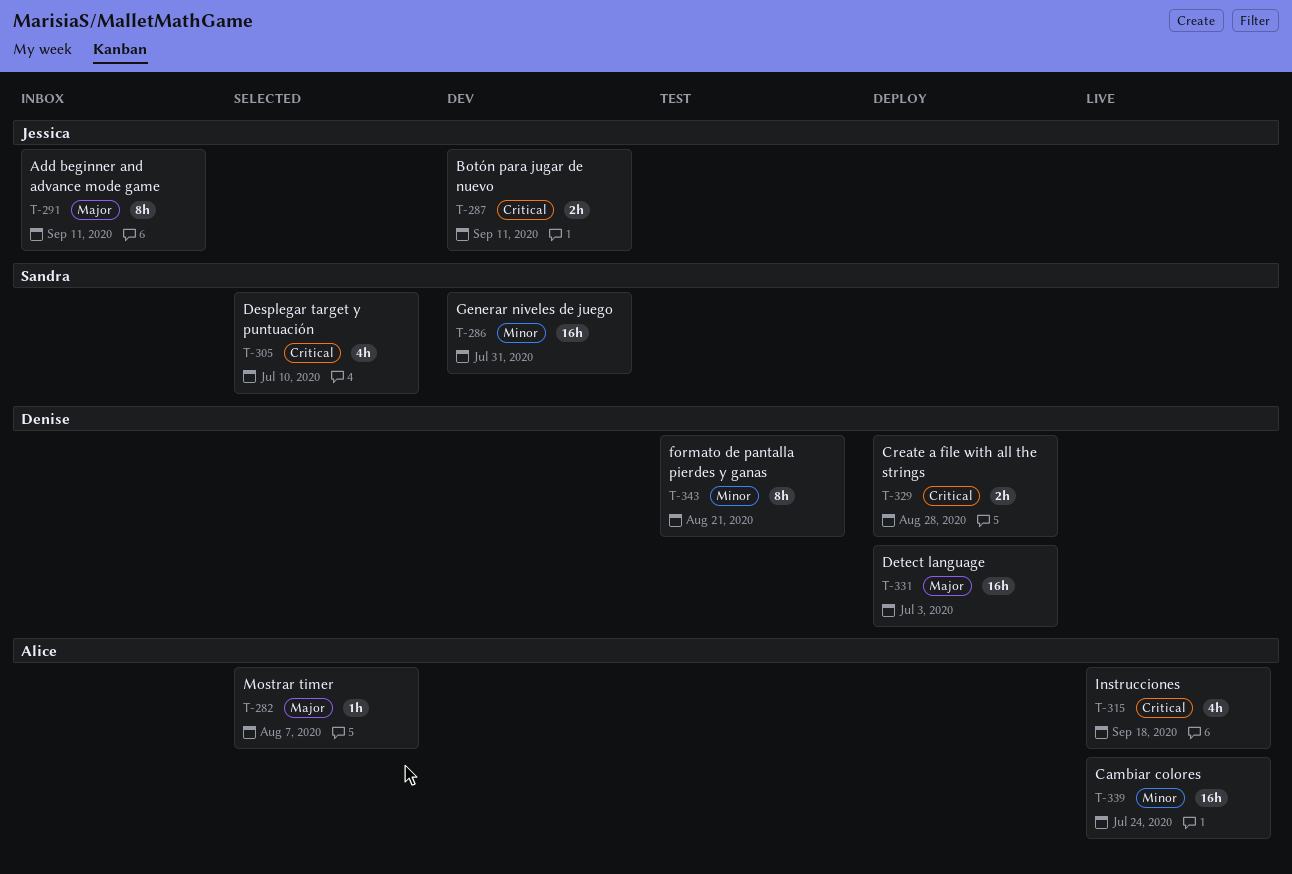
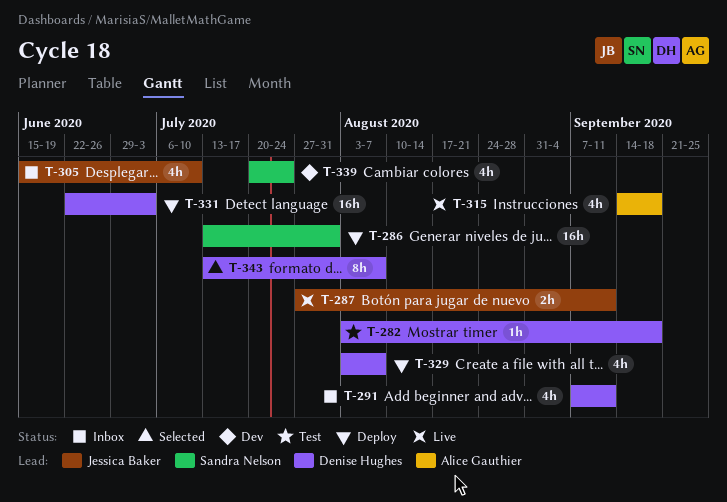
T-282, status: Selected -> Test
T-282, owner: Alice Gauthier -> Denise Hughes
T-282, due: Aug 7 -> Sep 18
T-286, status: Dev -> Deploy
T-287, status: Dev -> Live
T-291, owner: Jessica Baker -> Denise Hughes
T-291, estimate: 8h -> 4h
T-305, status: Selected -> Inbox
T-305, owner: Sandra Nelson -> Jessica Baker
T-329, estimate: 2h -> 4h
T-329, due: Aug 28 -> Aug 7
T-339, status: Live -> Dev
T-339, owner: Alice Gauthier -> Sandra Nelson
T-339, estimate: 16h -> 4h
T-343, status: Test -> Selected
T-343, due: Aug 21 -> Aug 7

